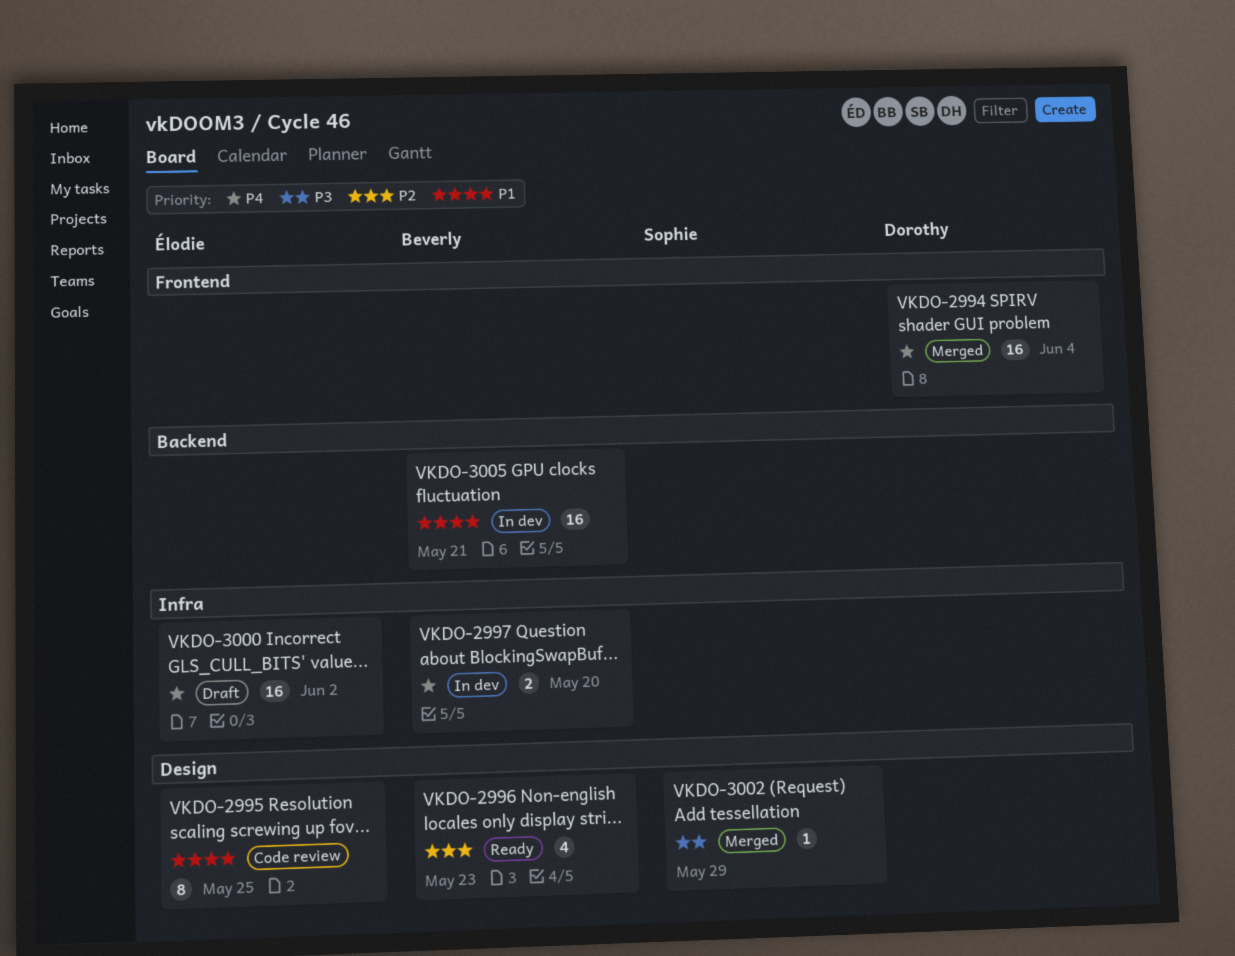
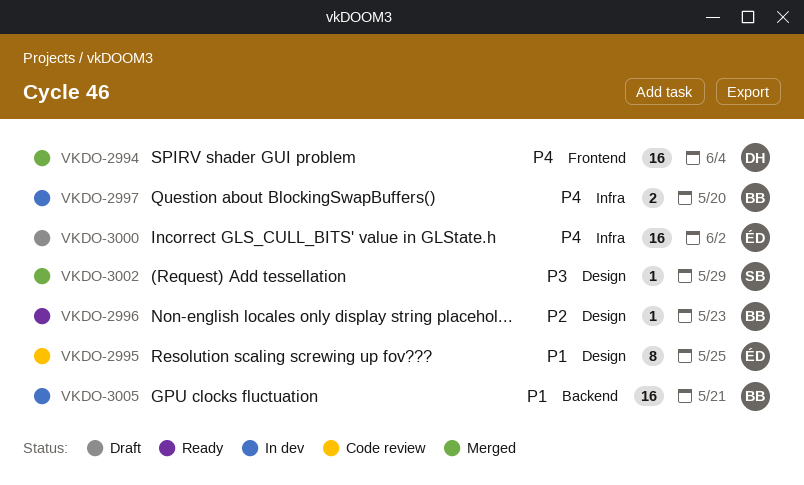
VKDO-2996, estimate: 4 -> 1

